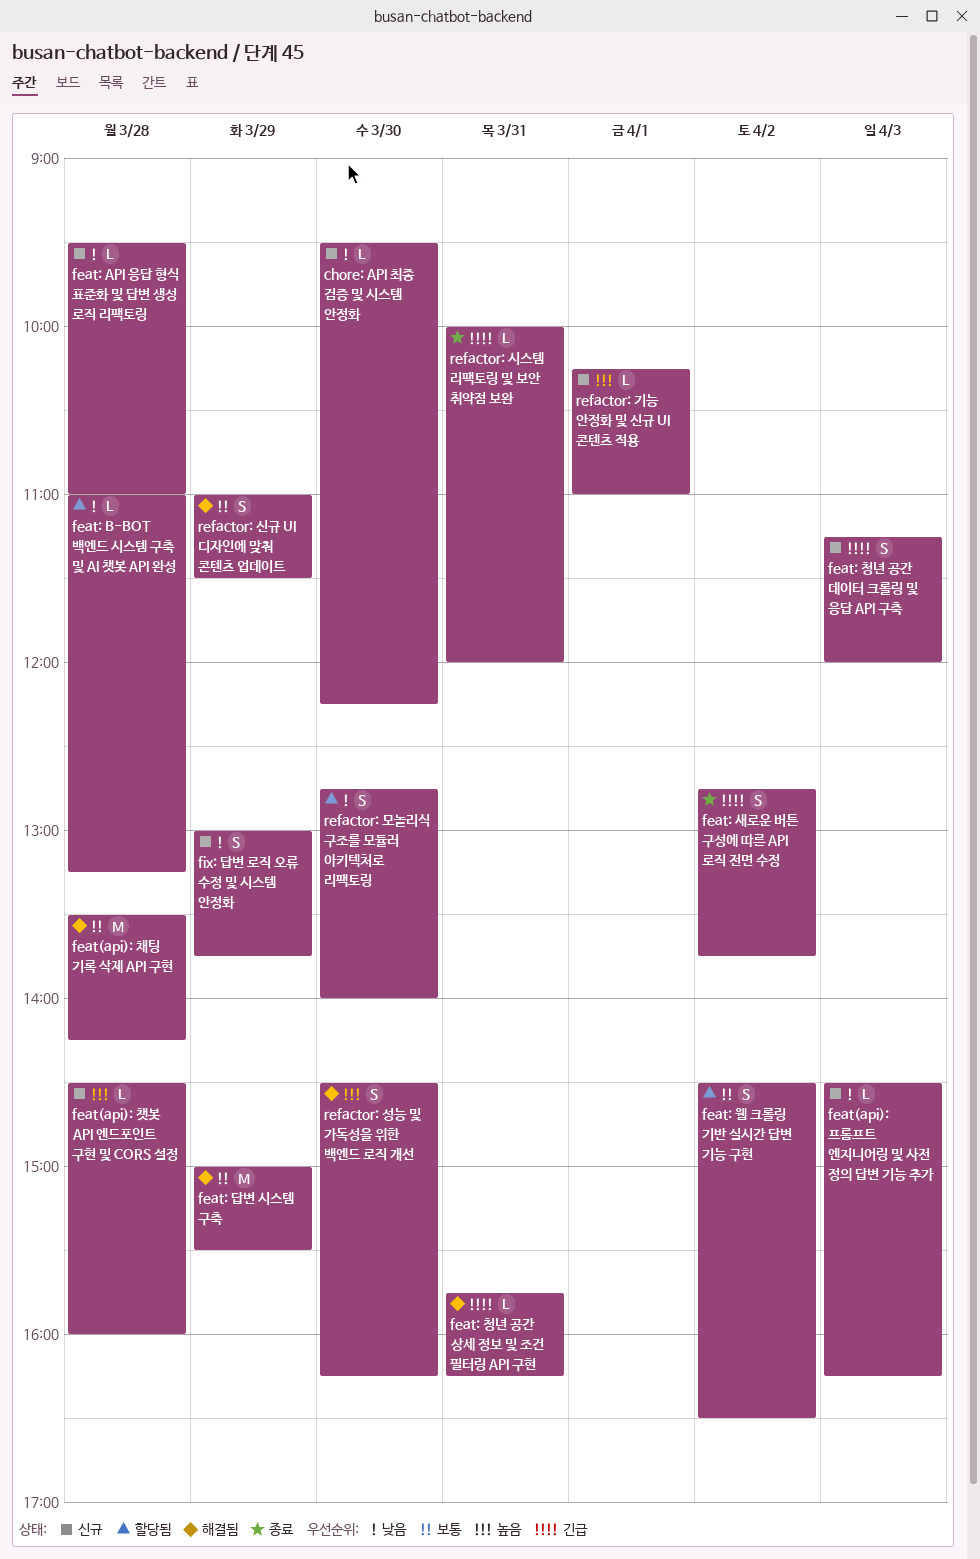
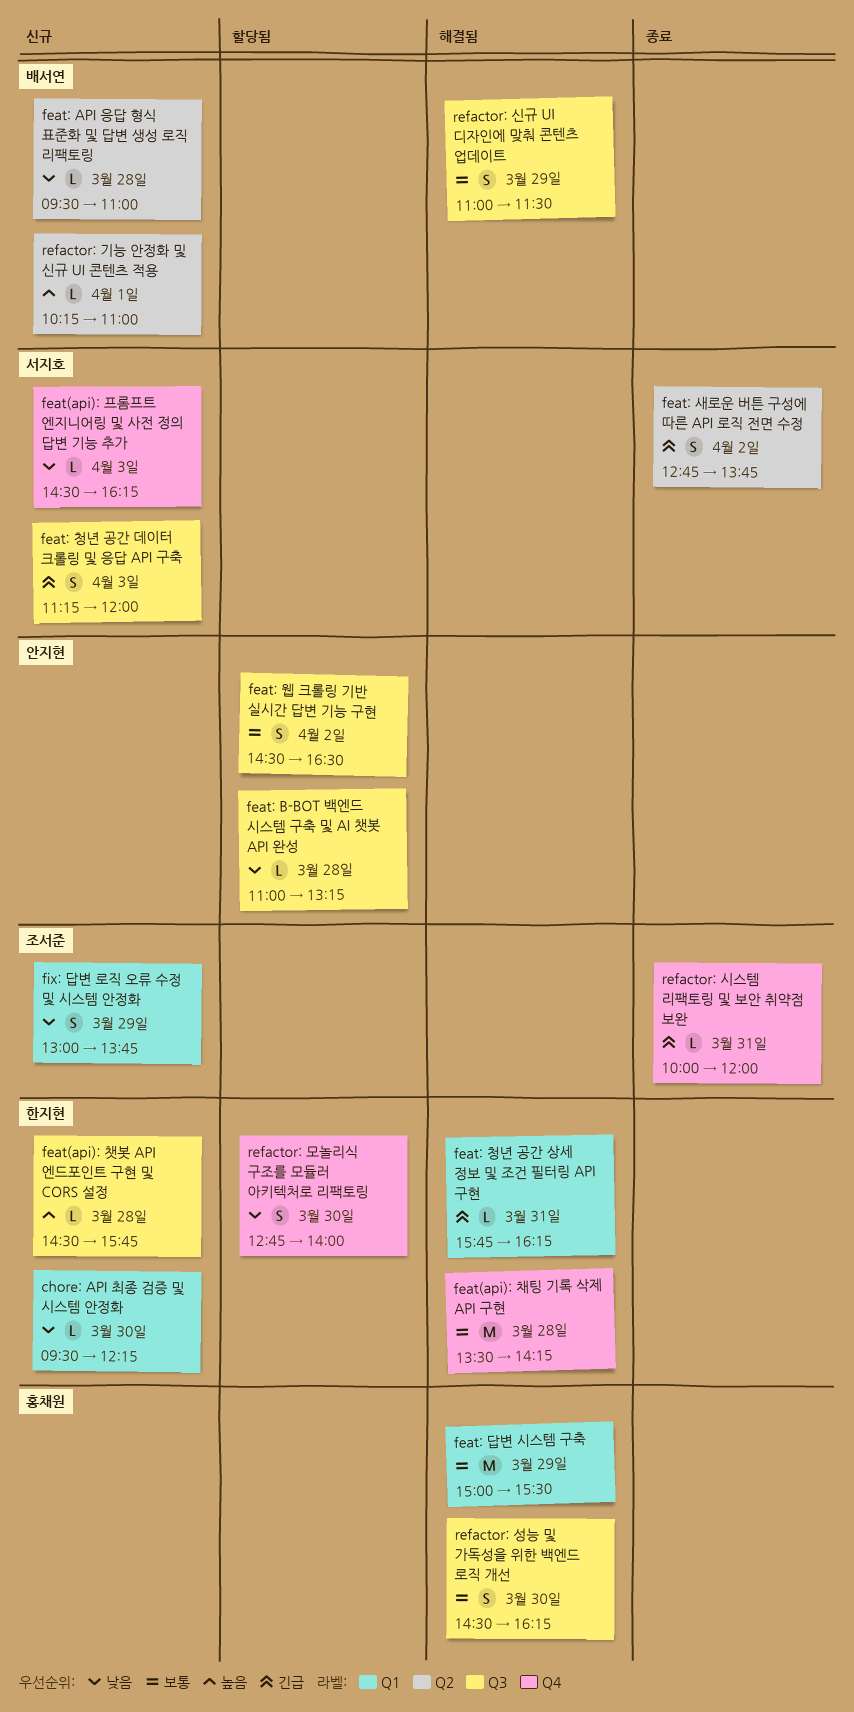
feat(api): 챗봇 API 엔드포인트 구현 및 CORS 설정, ends: 16:00 -> 15:45
refactor: 성능 및 가독성을 위한 백엔드 로직 개선, priority: 높음 -> 보통

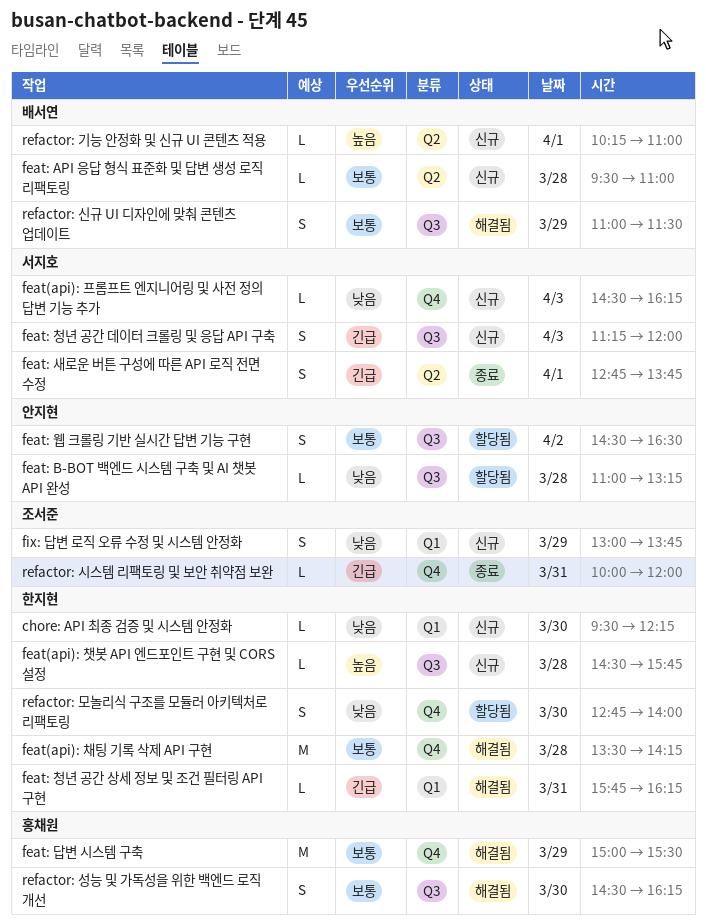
feat: API 응답 형식 표준화 및 답변 생성 로직 리팩토링, priority: 낮음 -> 보통
feat: 답변 시스템 구축, label: Q1 -> Q4
feat: 새로운 버튼 구성에 따른 API 로직 전면 수정, day: Apr 2 -> Apr 1

